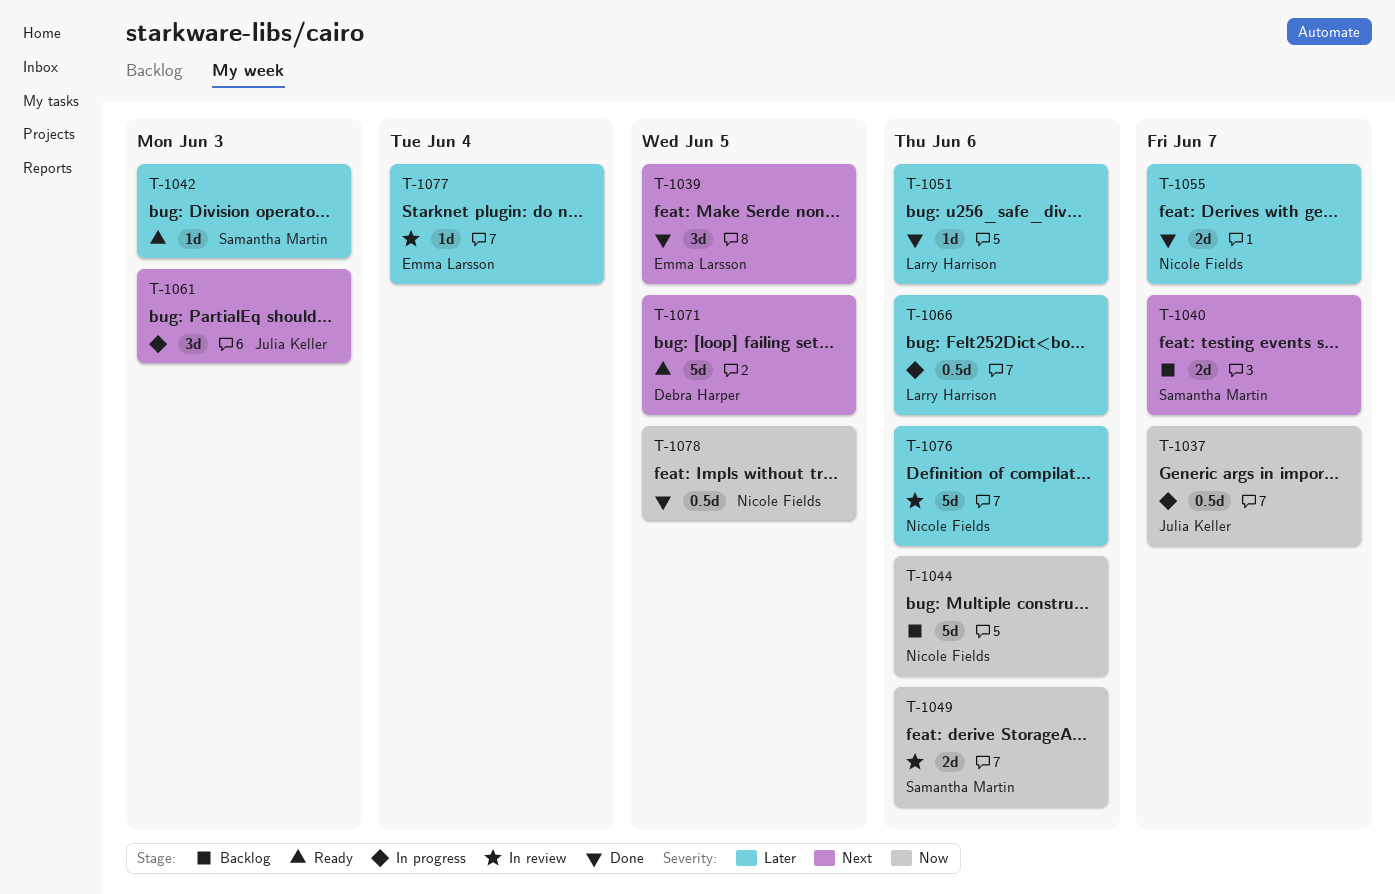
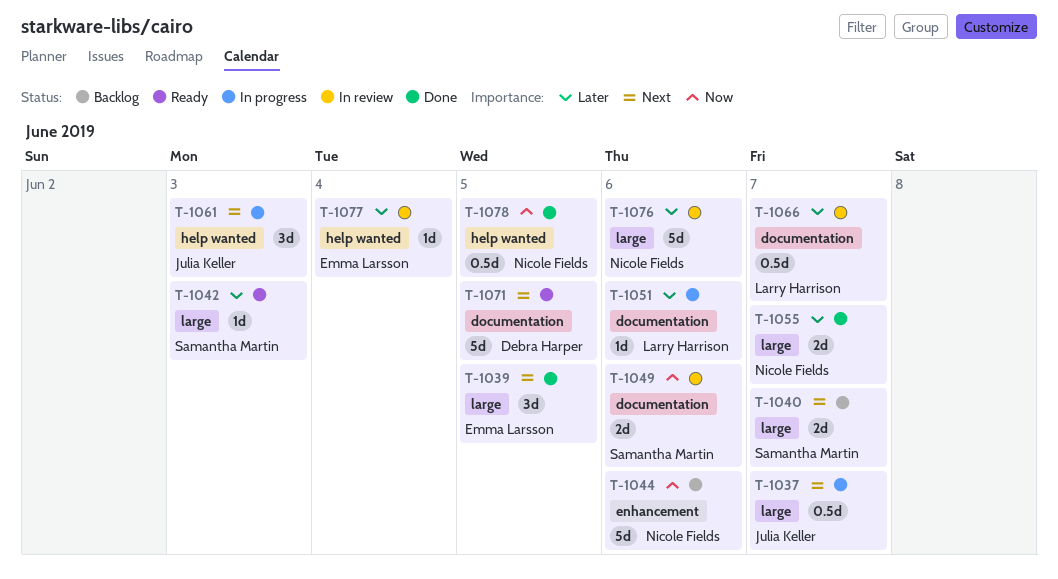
T-1037, priority: Now -> Next
T-1051, status: Done -> In progress
T-1066, status: In progress -> In review
T-1066, due: Jun 6 -> Jun 7

